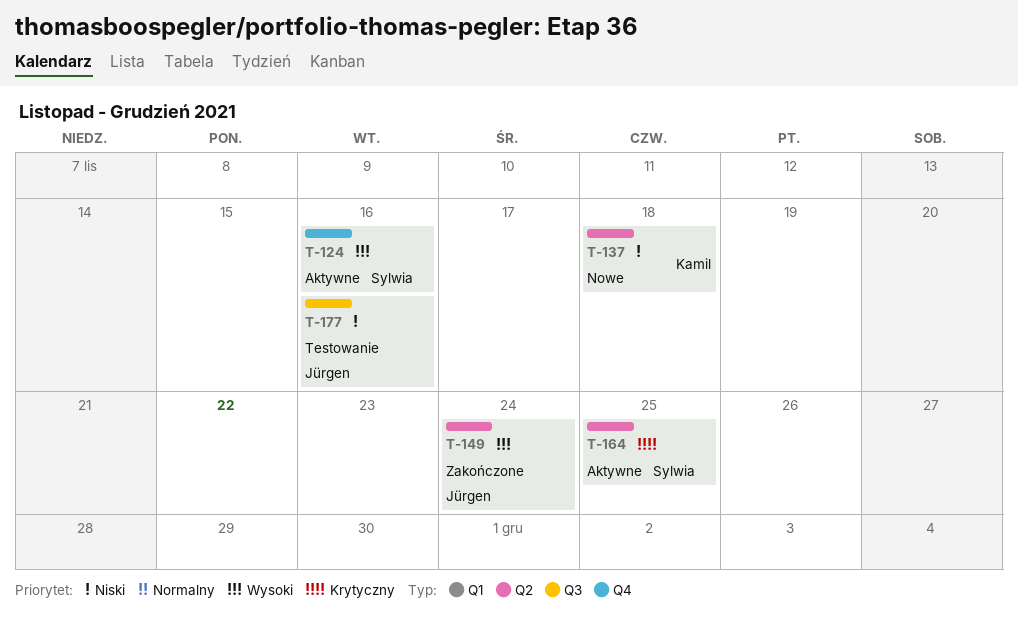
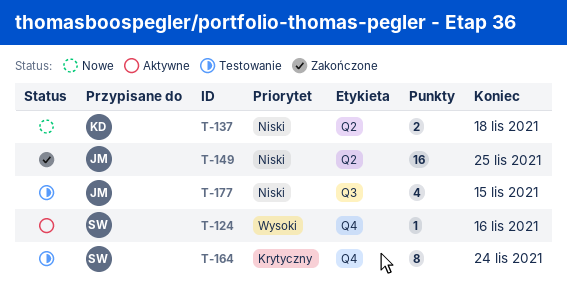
T-149, priority: Wysoki -> Niski
T-149, due: Nov 24 -> Nov 25
T-164, status: Aktywne -> Testowanie
T-164, label: Q2 -> Q4
T-164, due: Nov 25 -> Nov 24
T-177, due: Nov 16 -> Nov 15

